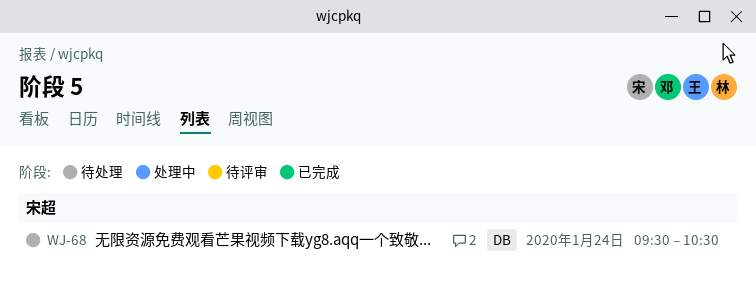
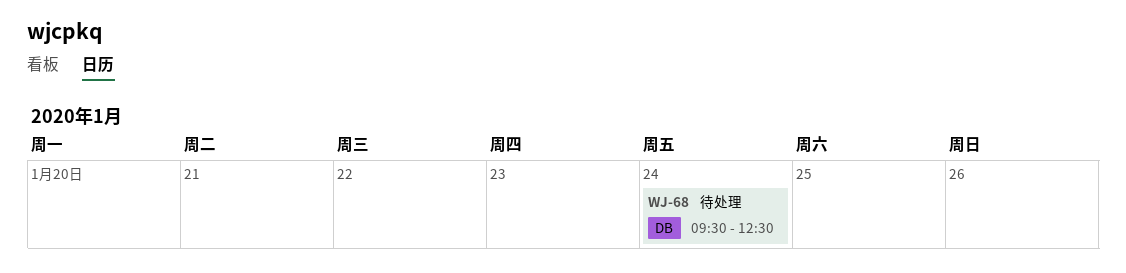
WJ-68, ends: 10:30 -> 12:30

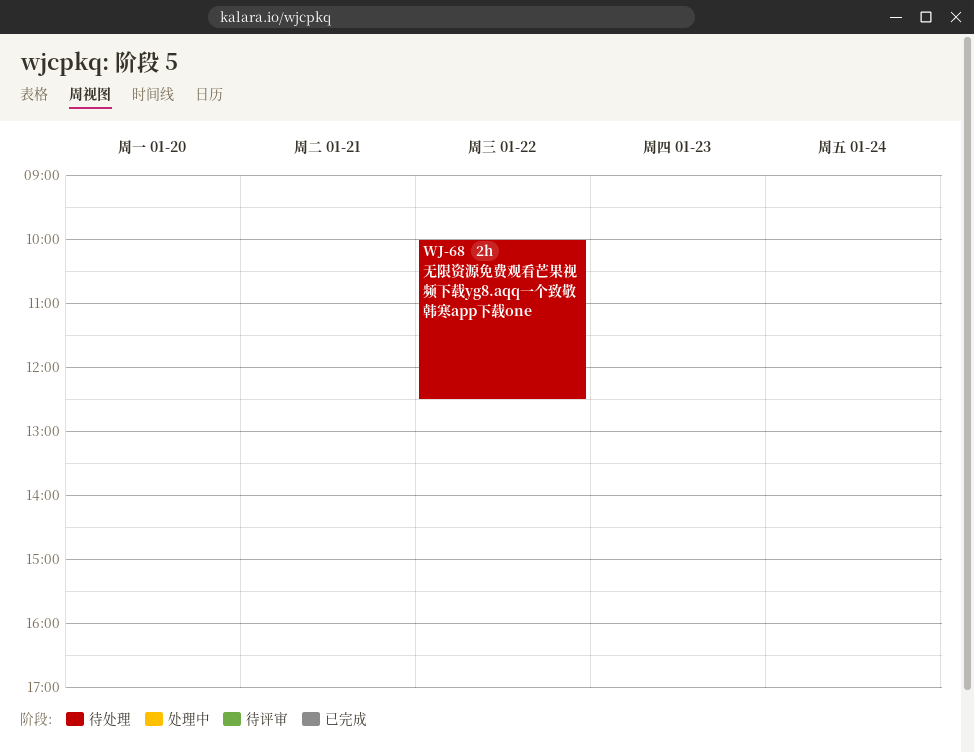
WJ-68, day: Jan 24 -> Jan 22
WJ-68, begins: 09:30 -> 10:00

